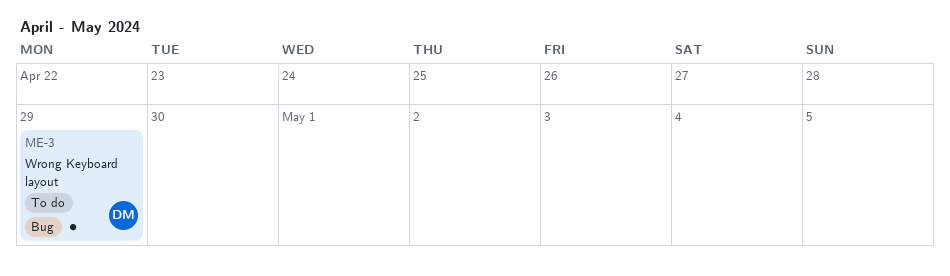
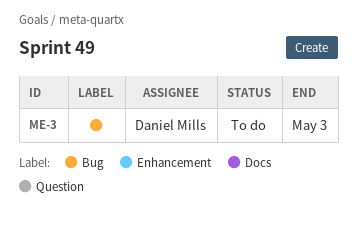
ME-3, due: Apr 29 -> May 3

